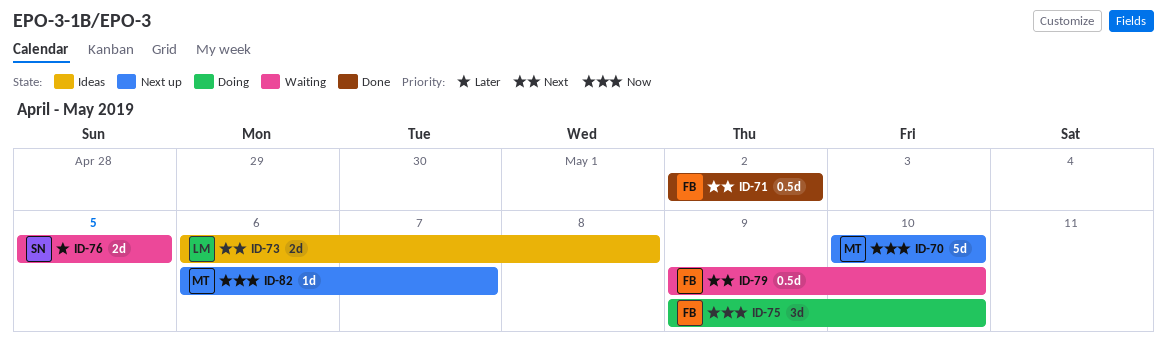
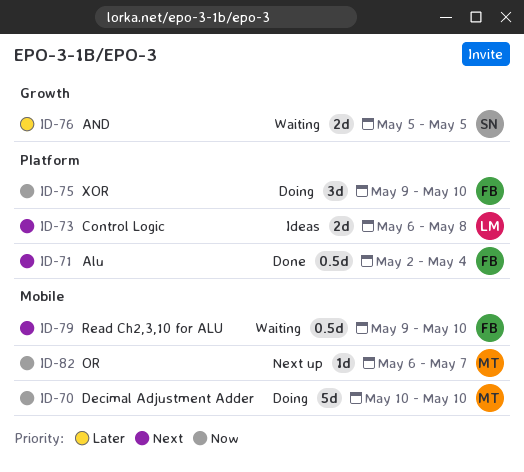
ID-70, status: Next up -> Doing
ID-71, due: May 2 -> May 4

